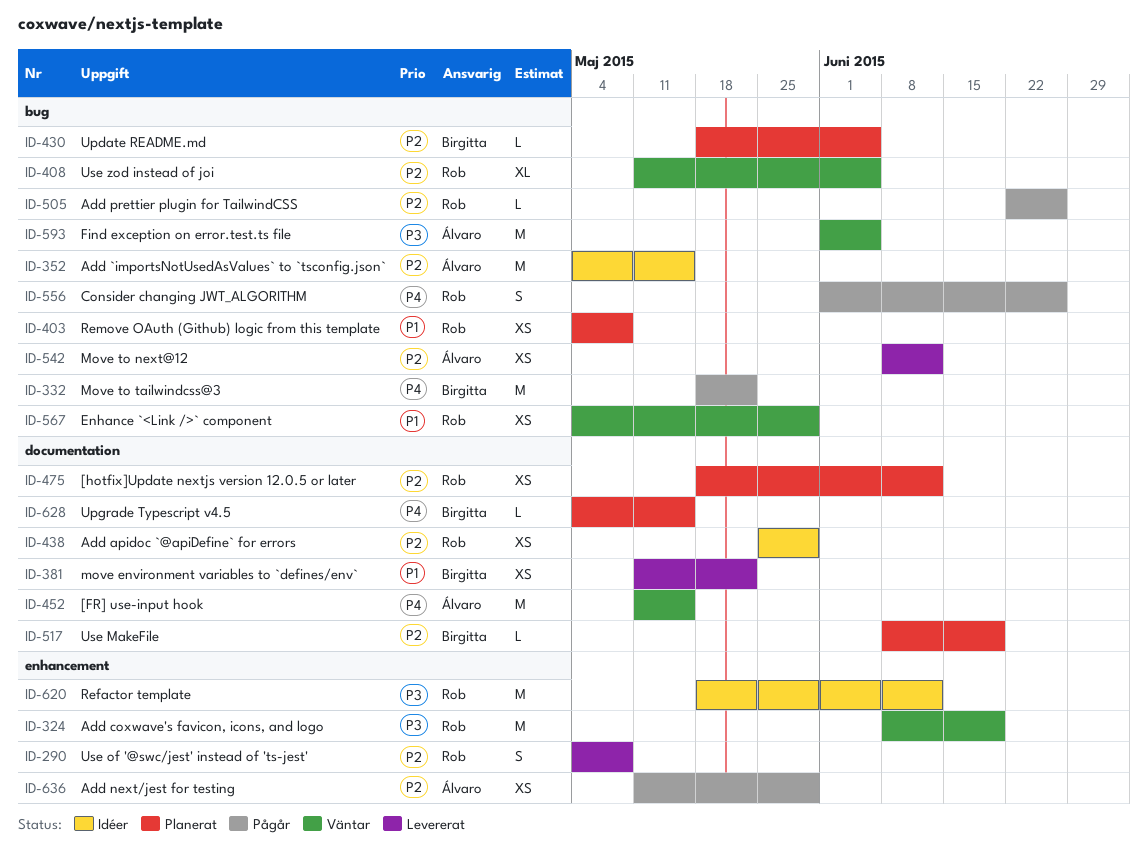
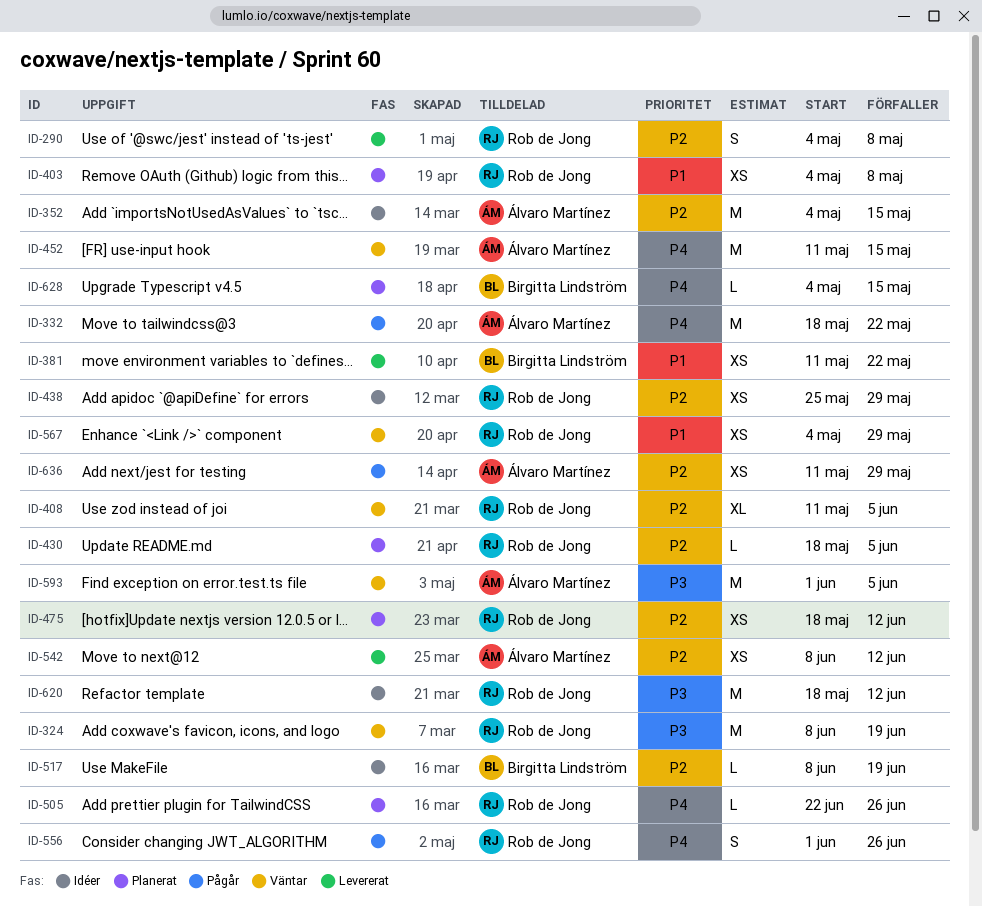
ID-332, owner: Birgitta Lindström -> Álvaro Martínez
ID-430, owner: Birgitta Lindström -> Rob de Jong
ID-505, status: Pågår -> Planerat
ID-505, priority: P2 -> P4
ID-517, status: Planerat -> Idéer

